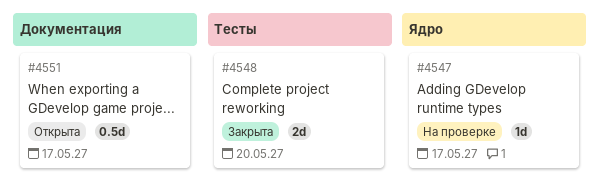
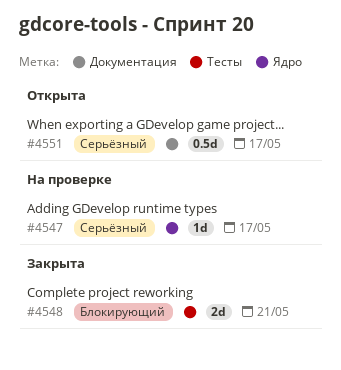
#4548, due: May 20 -> May 21

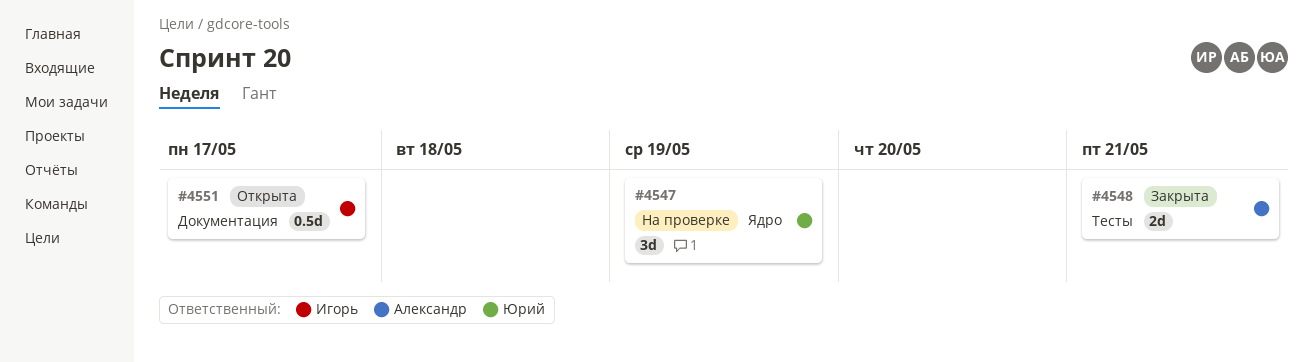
#4547, estimate: 1d -> 3d
#4547, due: May 17 -> May 19

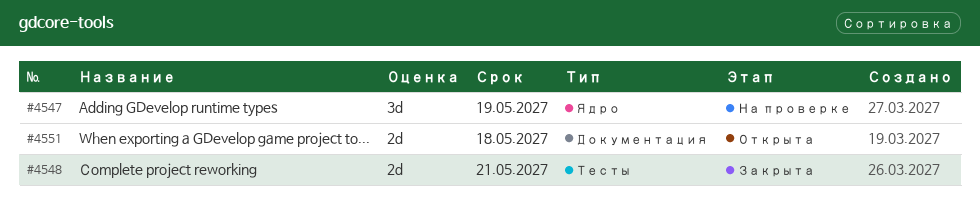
#4551, estimate: 0.5d -> 2d
#4551, due: May 17 -> May 18

